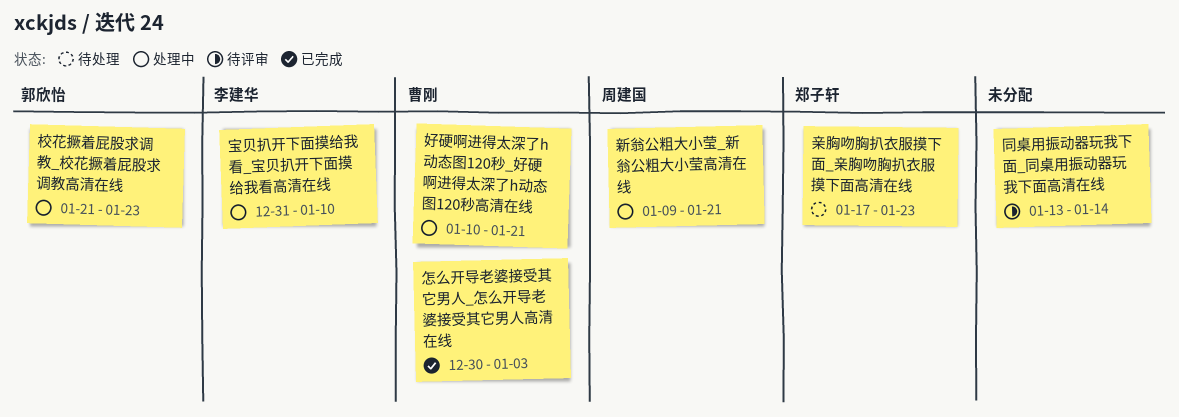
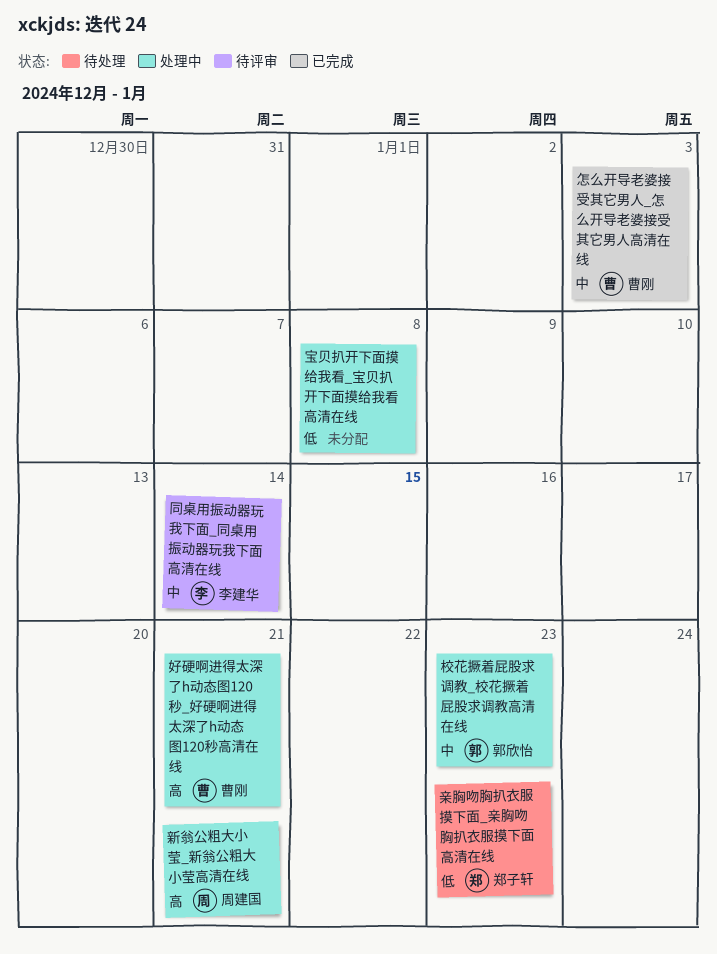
同桌用振动器玩我下面_同桌用振动器玩我下面高清在线, owner: none -> 李建华
宝贝扒开下面摸给我看_宝贝扒开下面摸给我看高清在线, owner: 李建华 -> none
宝贝扒开下面摸给我看_宝贝扒开下面摸给我看高清在线, due: Jan 10 -> Jan 8

